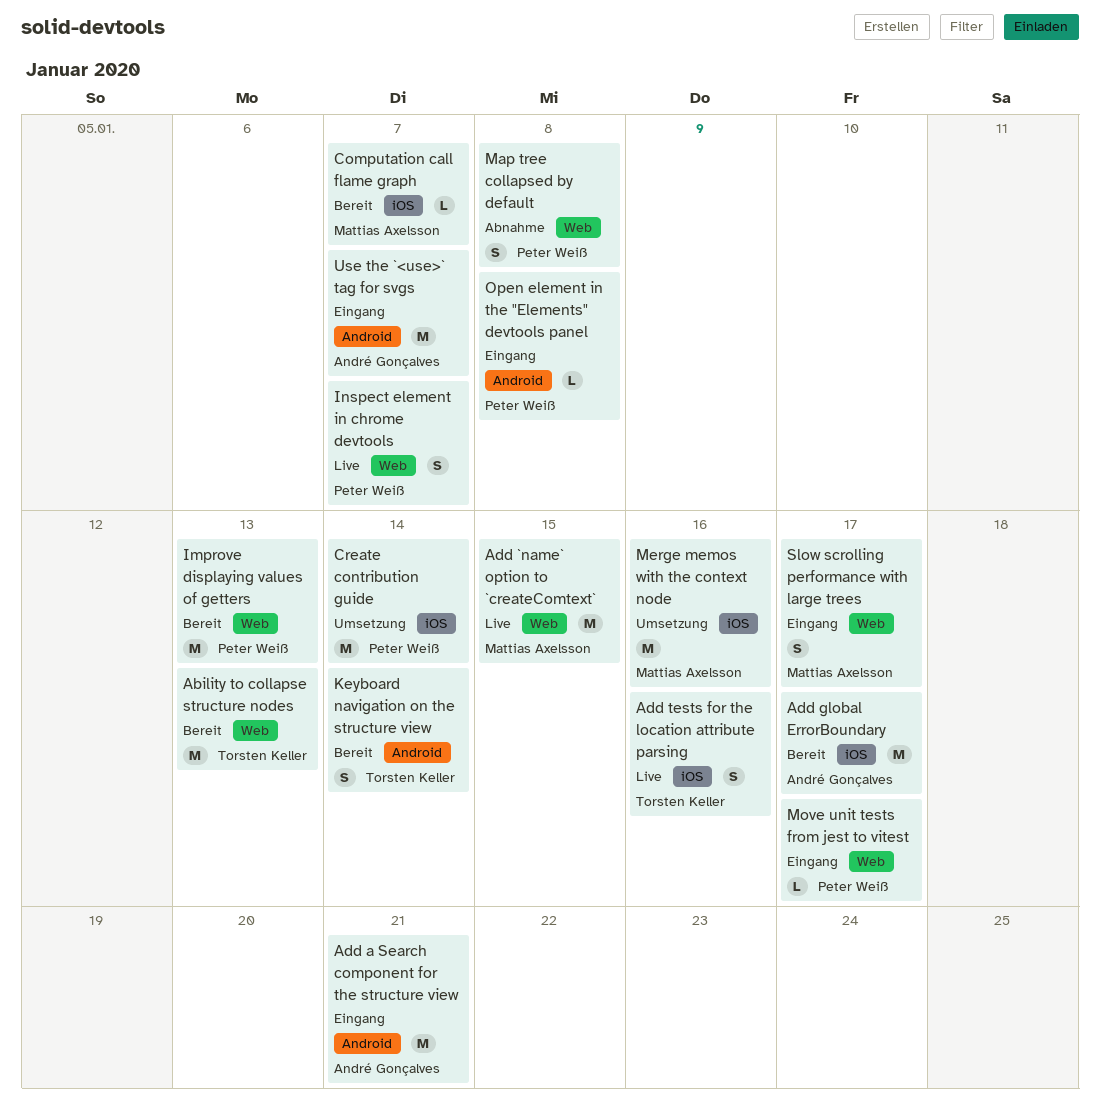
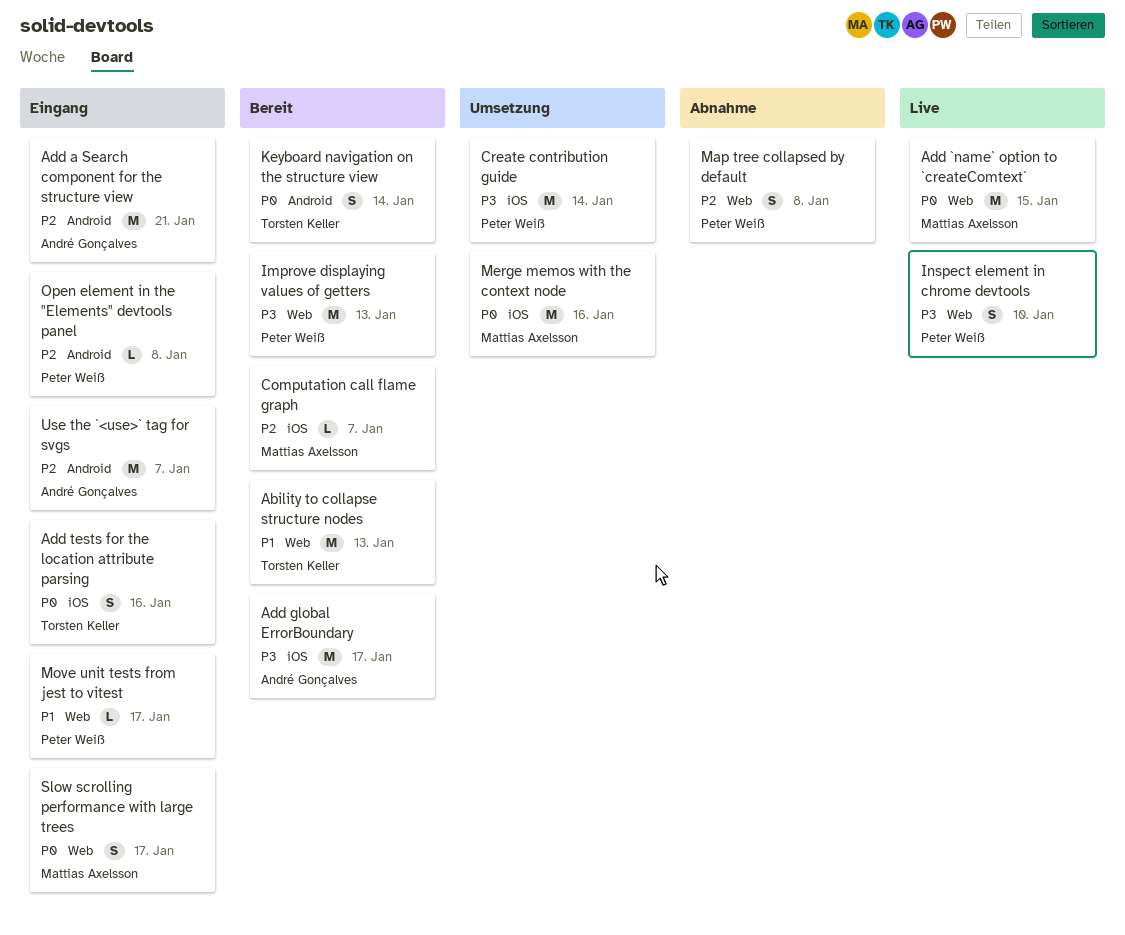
Add tests for the location attribute parsing, status: Live -> Eingang
Inspect element in chrome devtools, due: Jan 7 -> Jan 10

